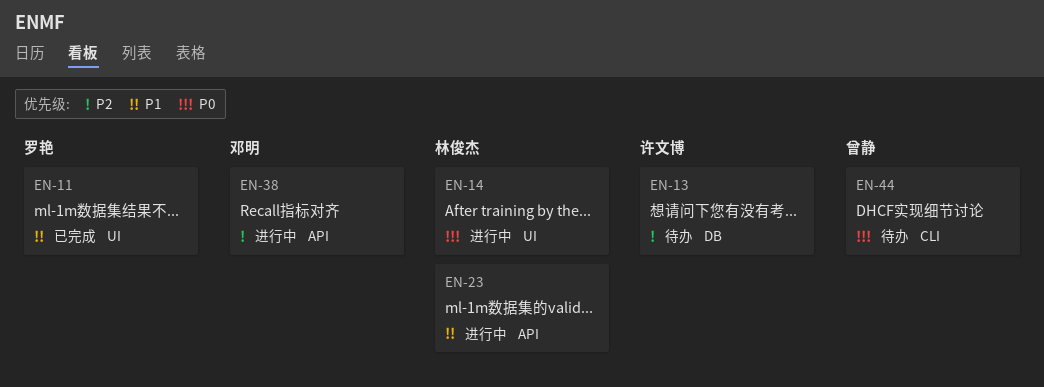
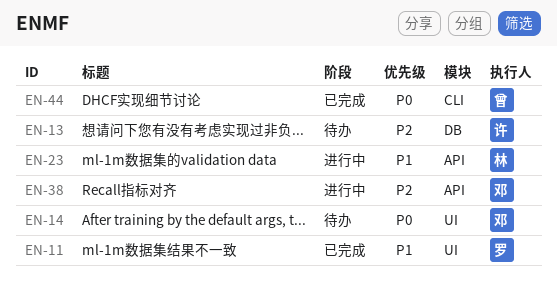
EN-14, status: 进行中 -> 待办
EN-14, owner: 林俊杰 -> 邓明
EN-44, status: 待办 -> 已完成

